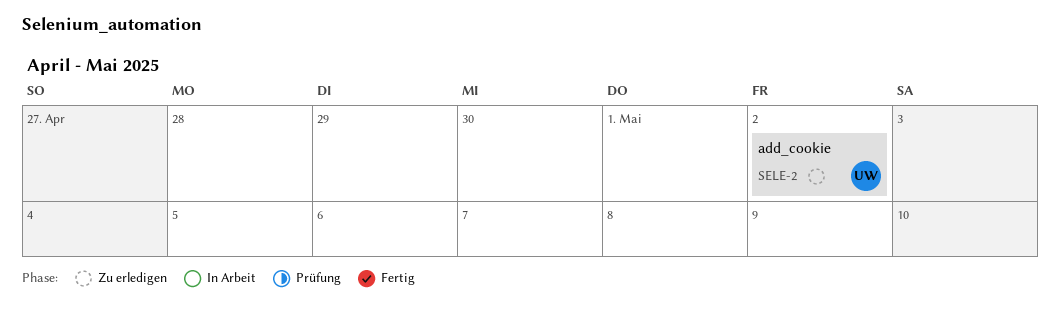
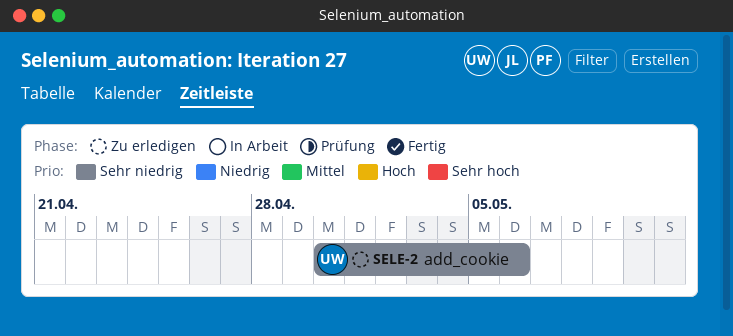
SELE-2, due: May 2 -> May 6

